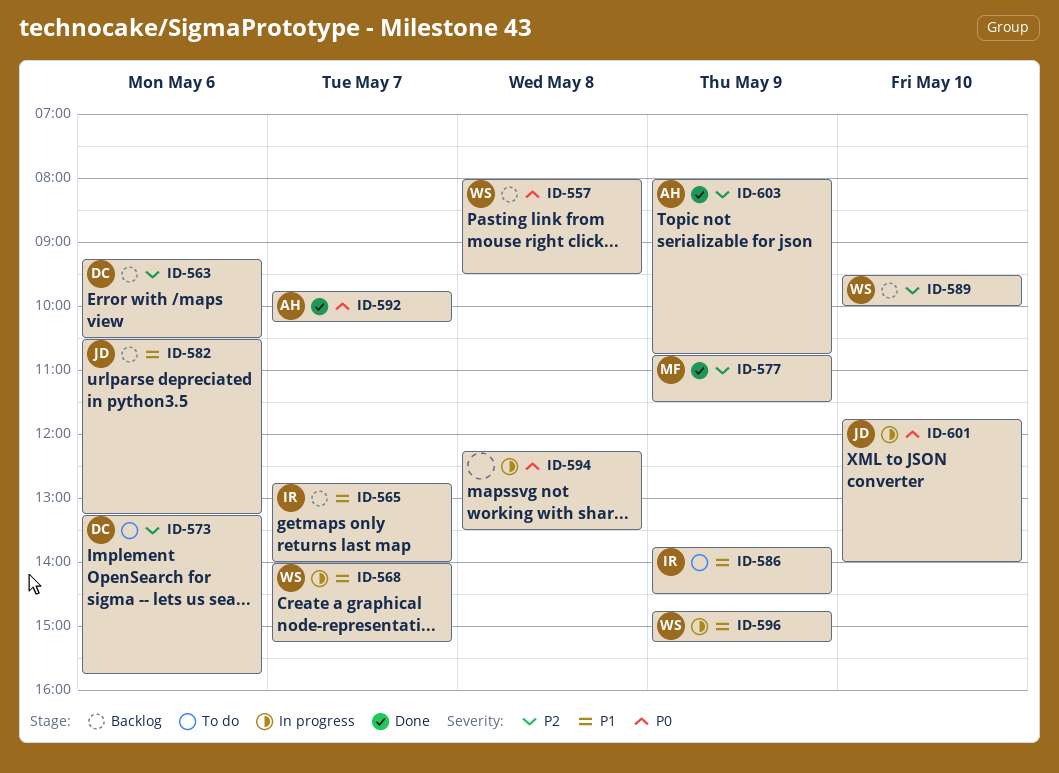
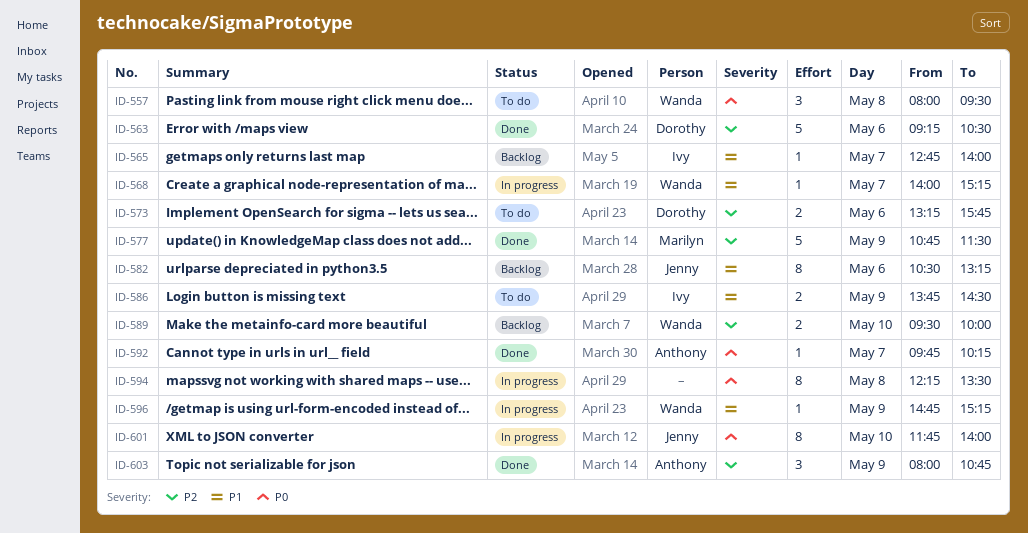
ID-557, status: Backlog -> To do
ID-563, status: Backlog -> Done

